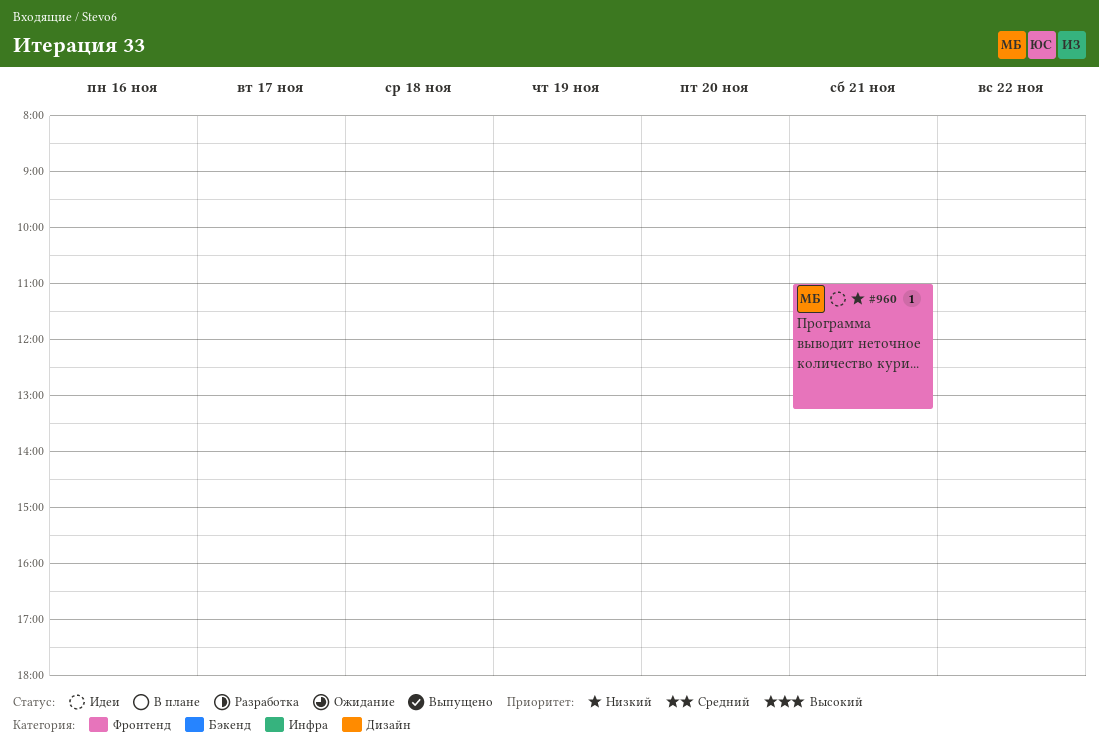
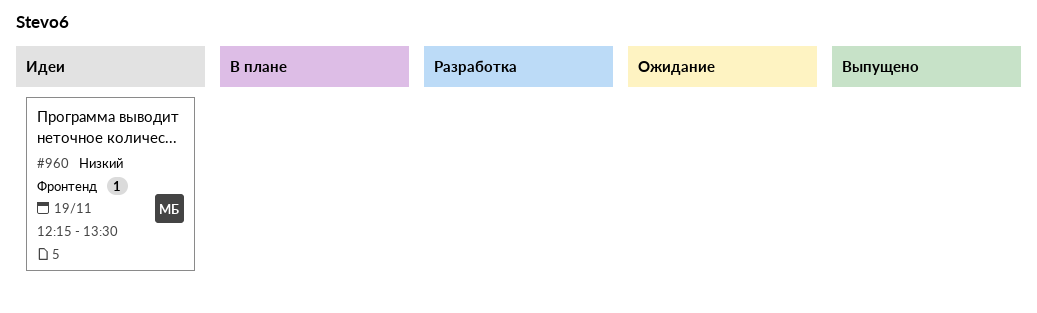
#960, day: Nov 21 -> Nov 19
#960, begins: 11:00 -> 12:15
#960, ends: 13:15 -> 13:30

